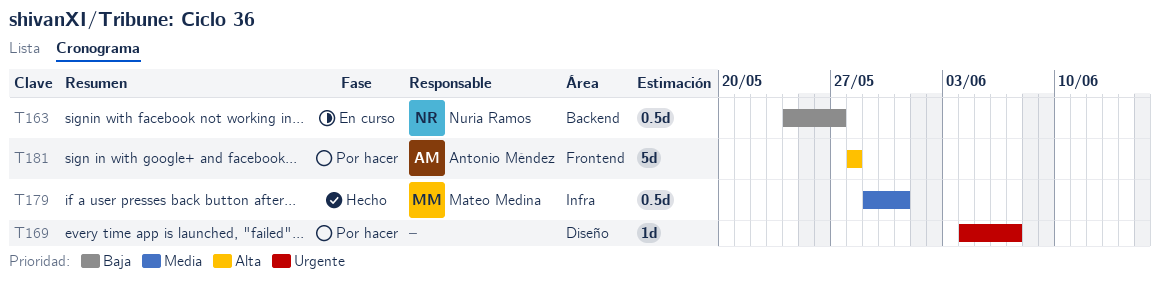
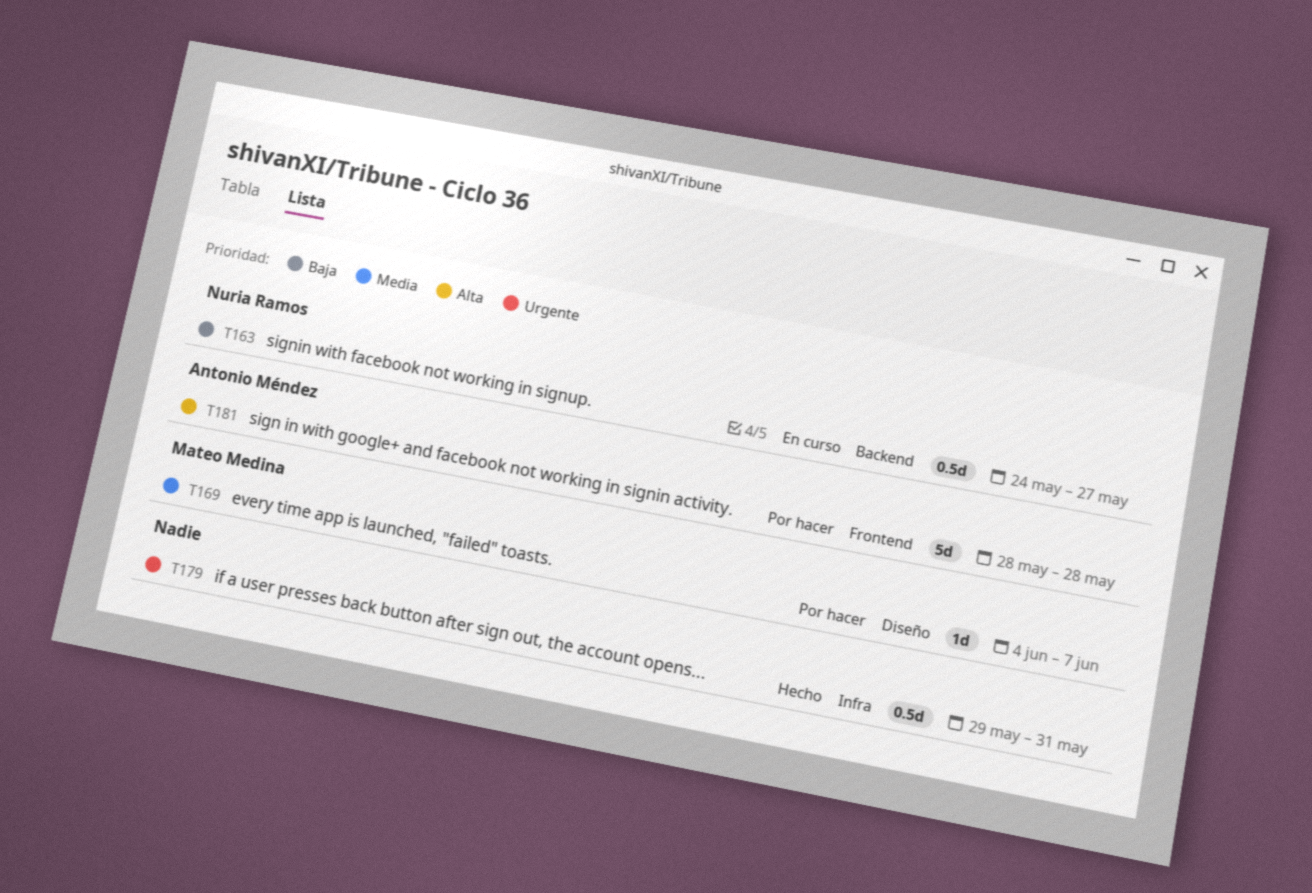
T169, owner: none -> Mateo Medina
T169, priority: Urgente -> Media
T179, owner: Mateo Medina -> none
T179, priority: Media -> Urgente

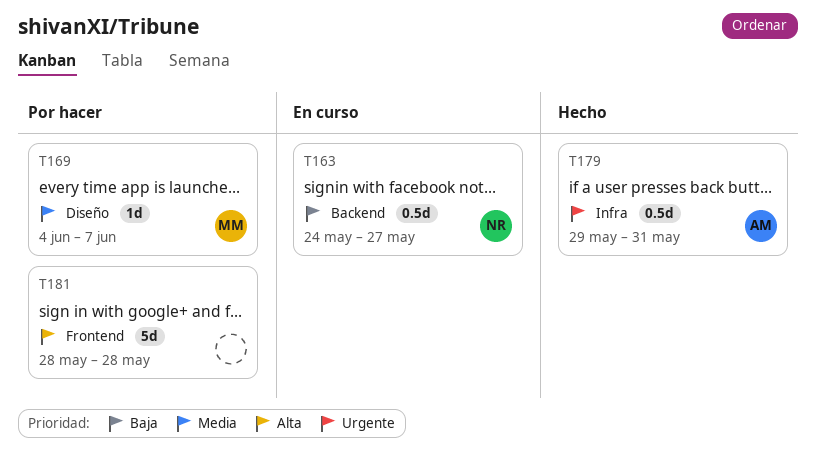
T179, owner: none -> Antonio Méndez
T181, owner: Antonio Méndez -> none

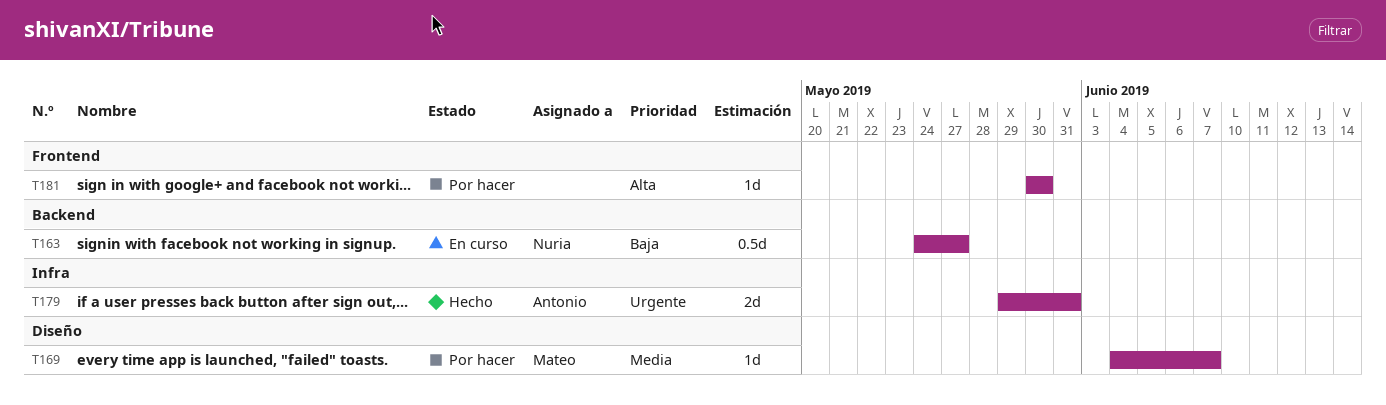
T179, estimate: 0.5d -> 2d
T181, estimate: 5d -> 1d
T181, start: May 28 -> May 30
T181, due: May 28 -> May 30

